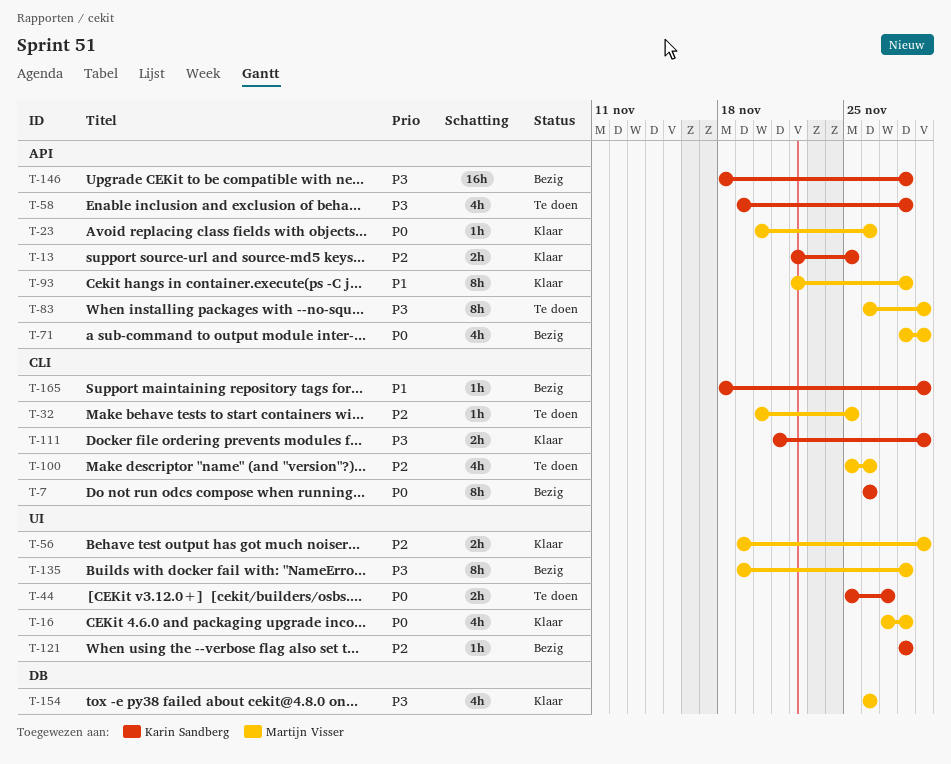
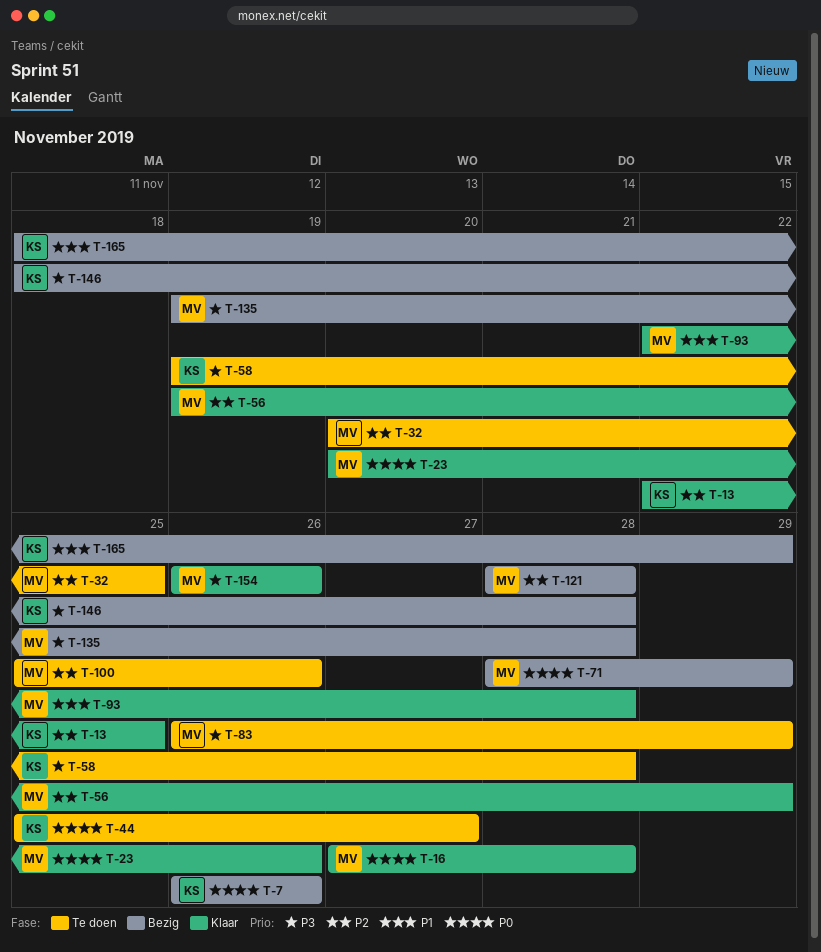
T-111: present -> none
T-121, owner: Karin Sandberg -> Martijn Visser

